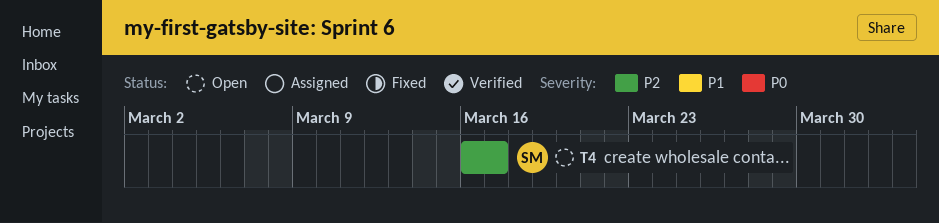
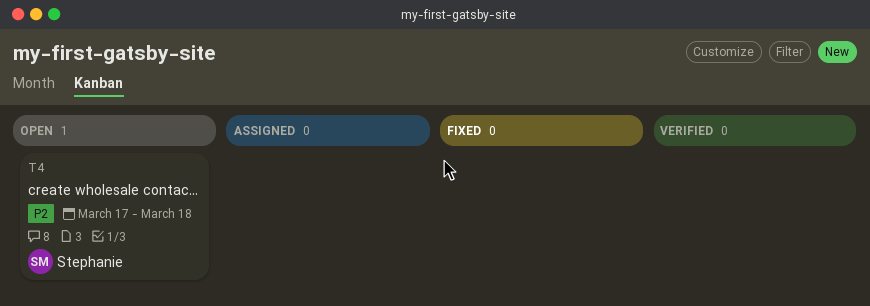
T4, start: Mar 16 -> Mar 17
T4, due: Mar 17 -> Mar 18

